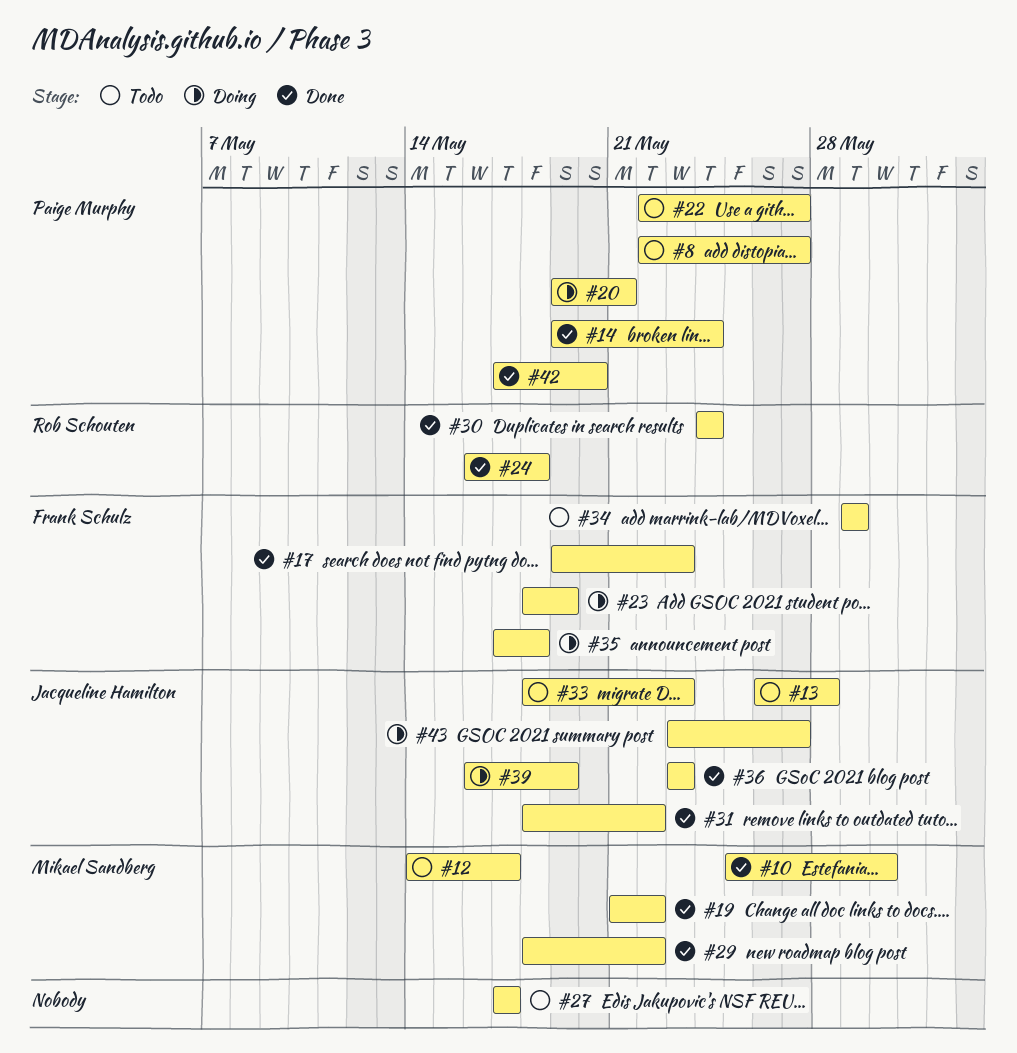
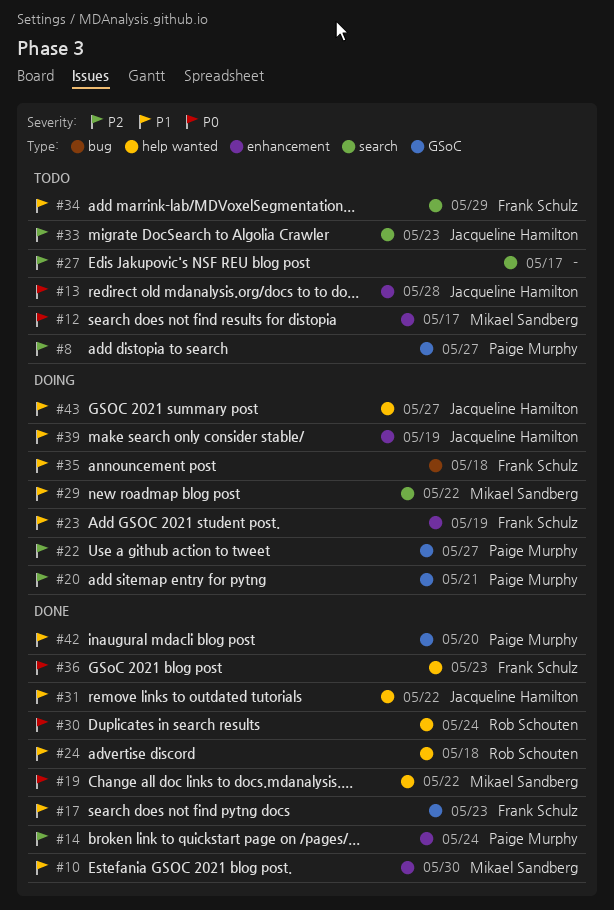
#22, status: Todo -> Doing
#29, status: Done -> Doing
#36, owner: Jacqueline Hamilton -> Frank Schulz

